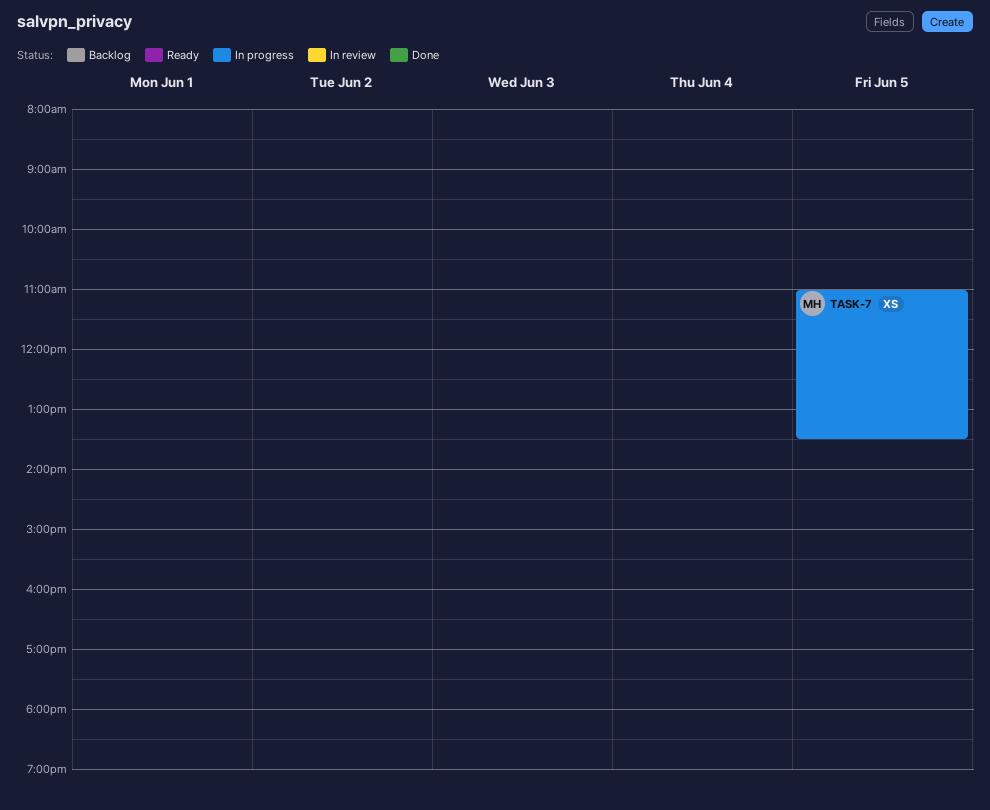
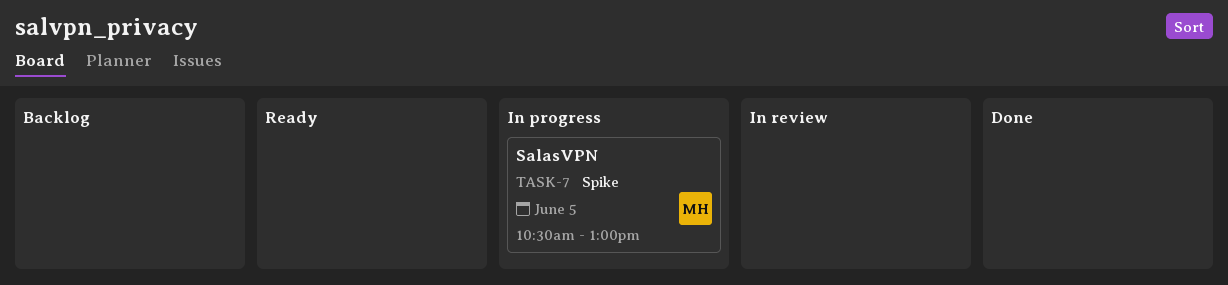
TASK-7, begins: 11:00 -> 10:30
TASK-7, ends: 13:30 -> 13:00

